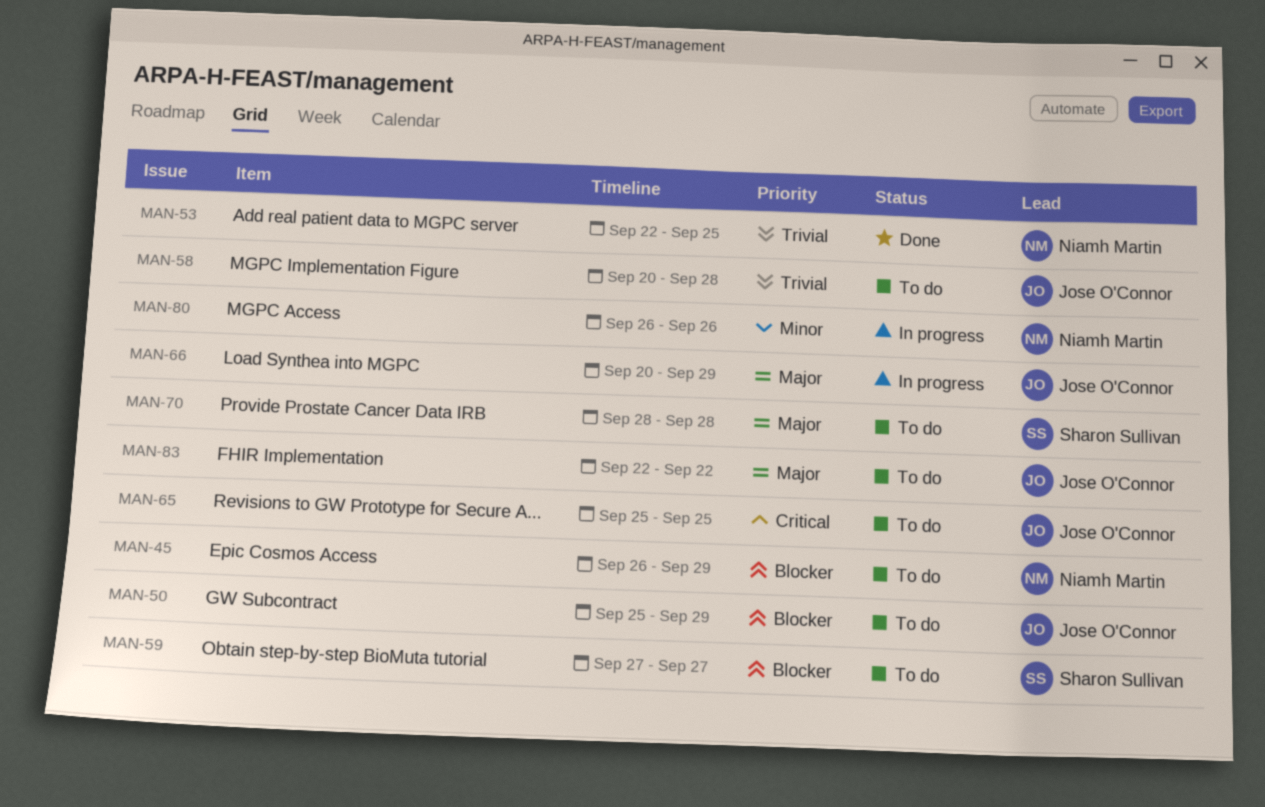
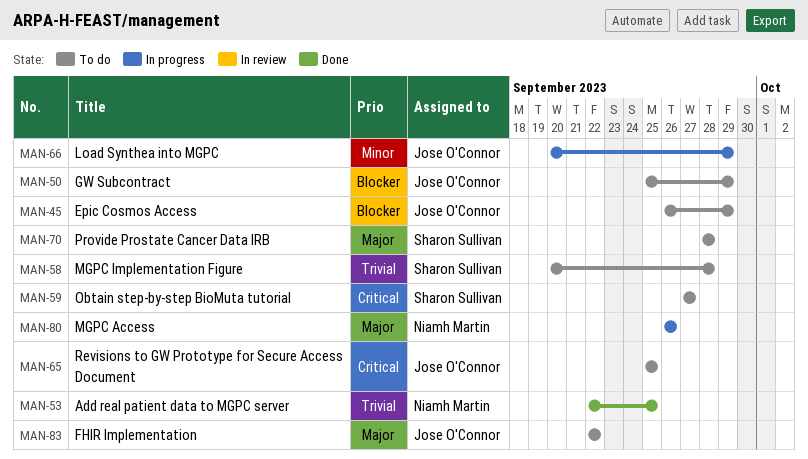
MAN-45, owner: Niamh Martin -> Jose O'Connor
MAN-58, owner: Jose O'Connor -> Sharon Sullivan
MAN-59, priority: Blocker -> Critical
MAN-66, priority: Major -> Minor
MAN-80, priority: Minor -> Major

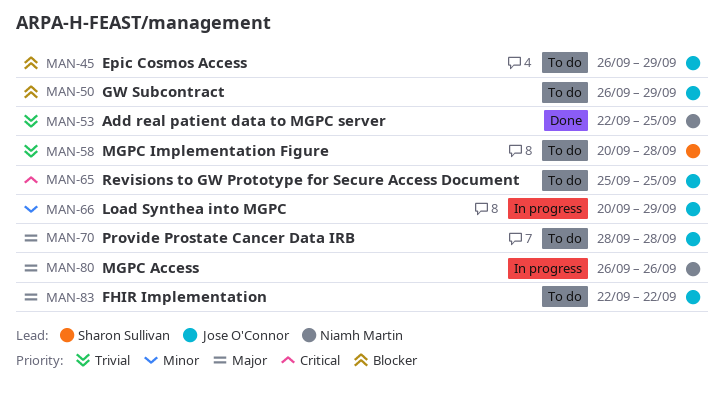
MAN-50, start: Sep 25 -> Sep 26
MAN-59: present -> none
MAN-70, owner: Sharon Sullivan -> Jose O'Connor

